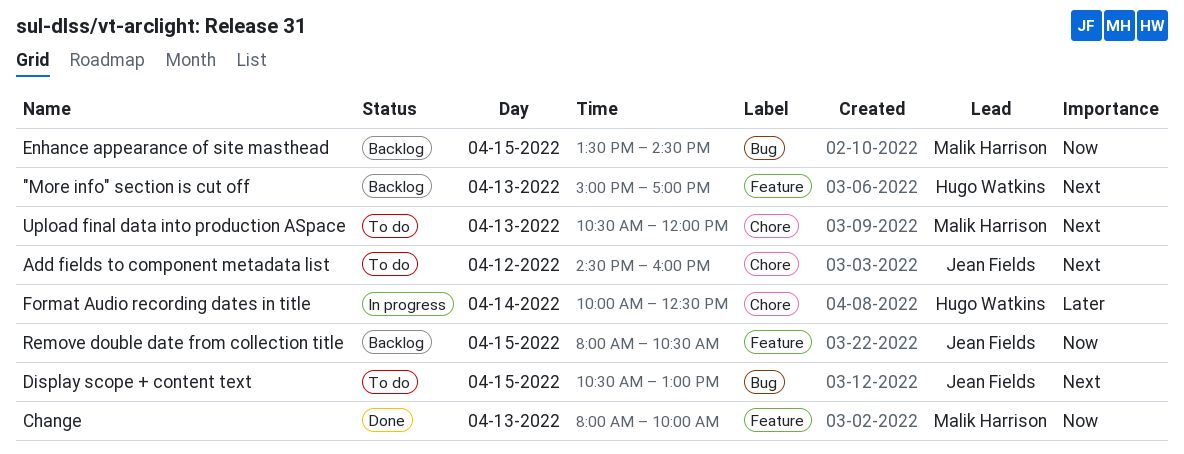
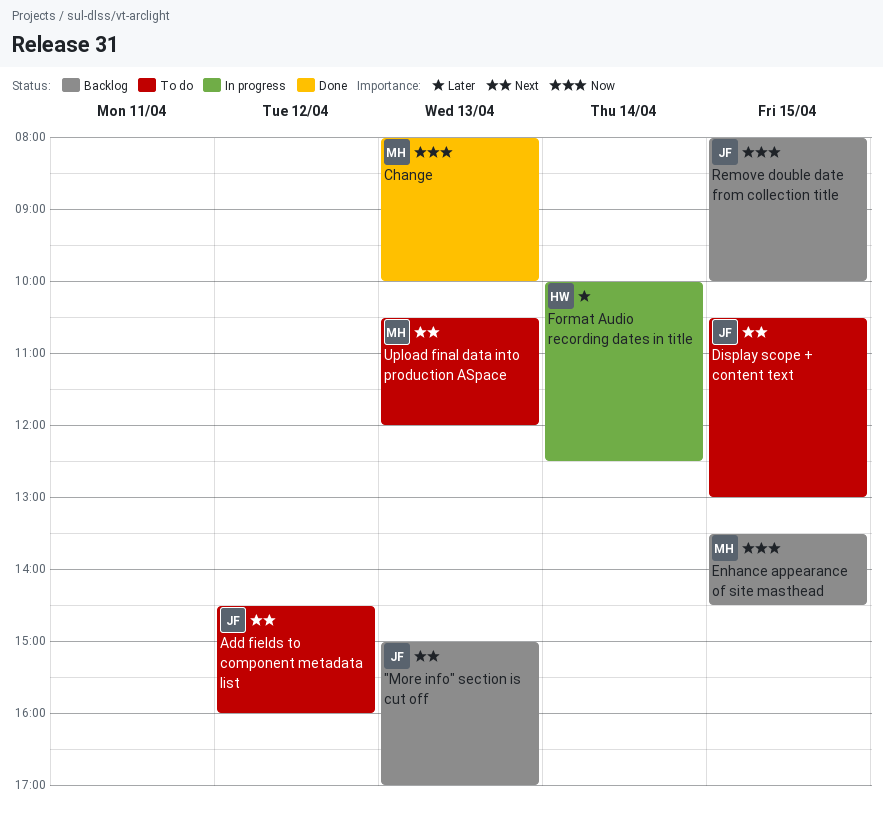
"More info" section is cut off, owner: Hugo Watkins -> Jean Fields
Remove double date from collection title, ends: 10:30 -> 10:00

